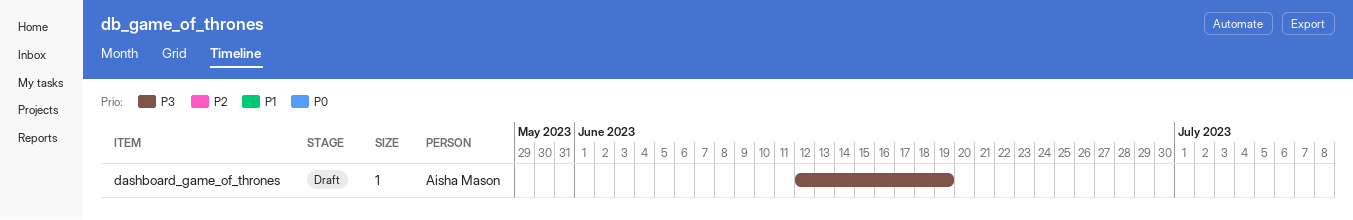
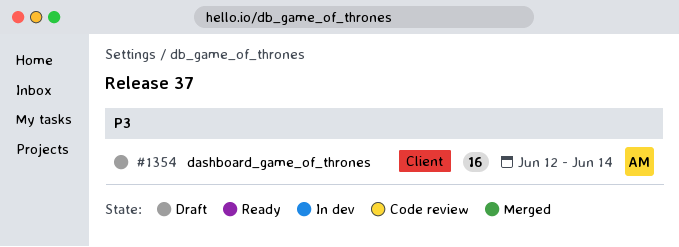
dashboard_game_of_thrones, estimate: 1 -> 16
dashboard_game_of_thrones, due: Jun 19 -> Jun 14

